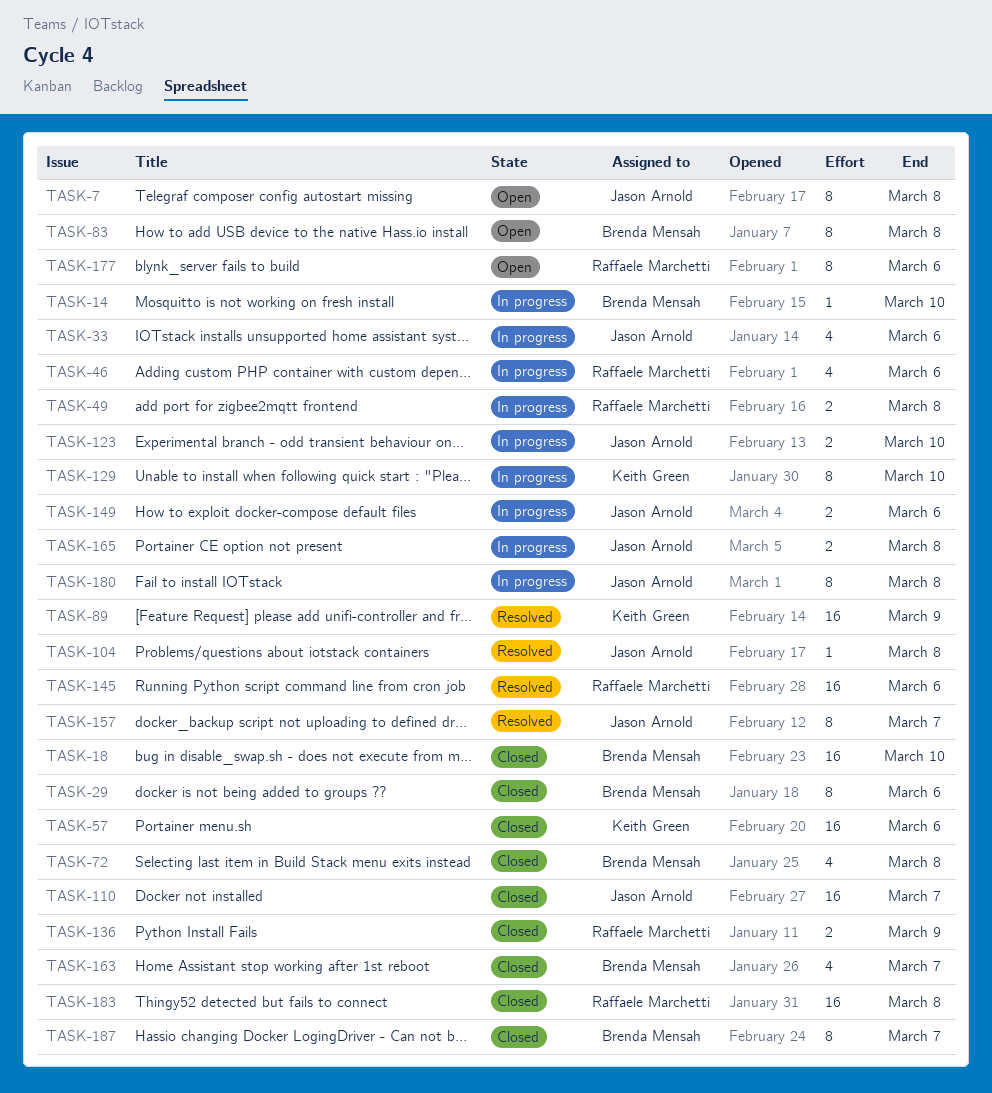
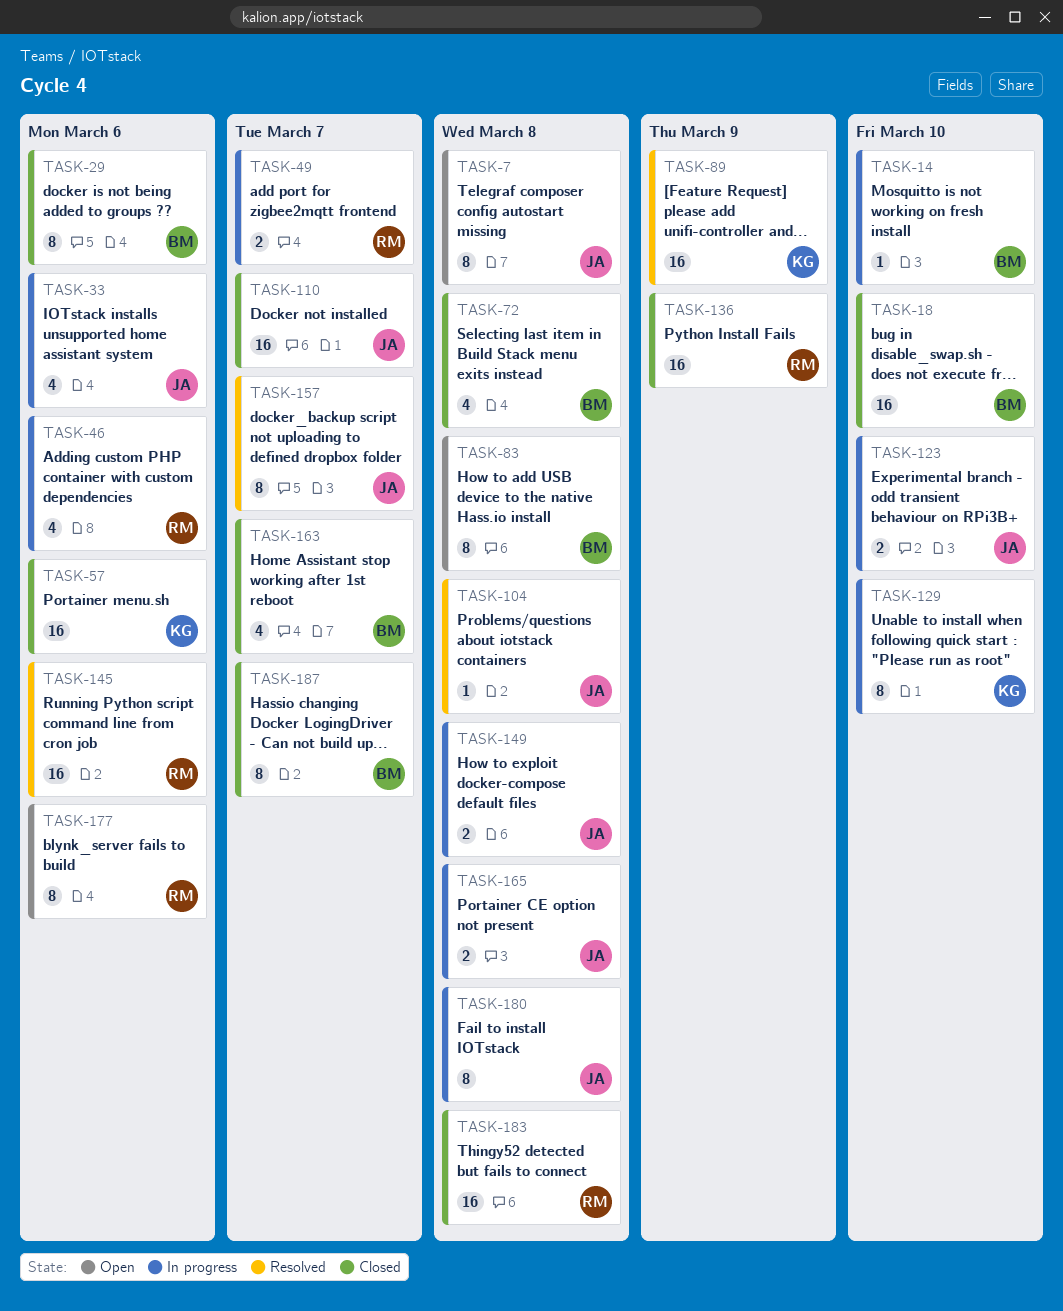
TASK-49, due: Mar 8 -> Mar 7
TASK-136, estimate: 2 -> 16
TASK-149, due: Mar 6 -> Mar 8

